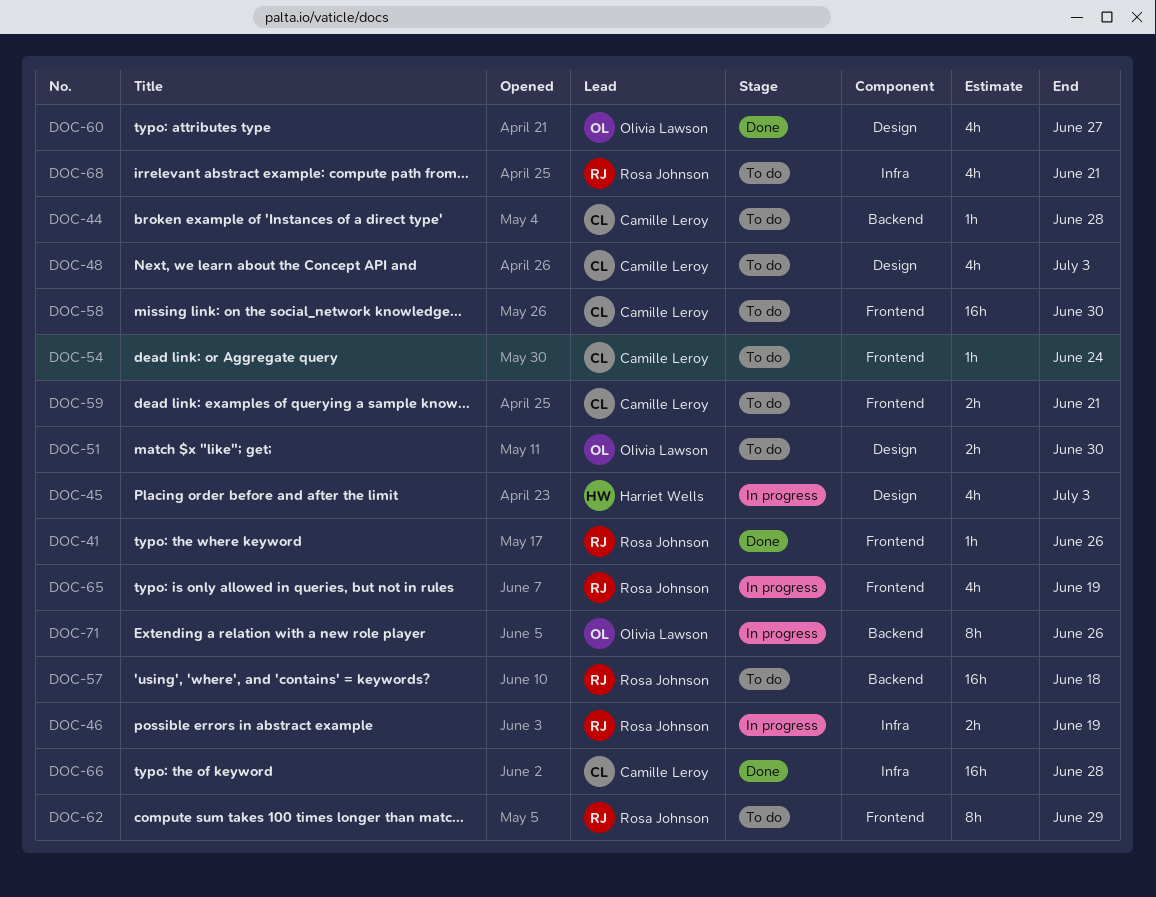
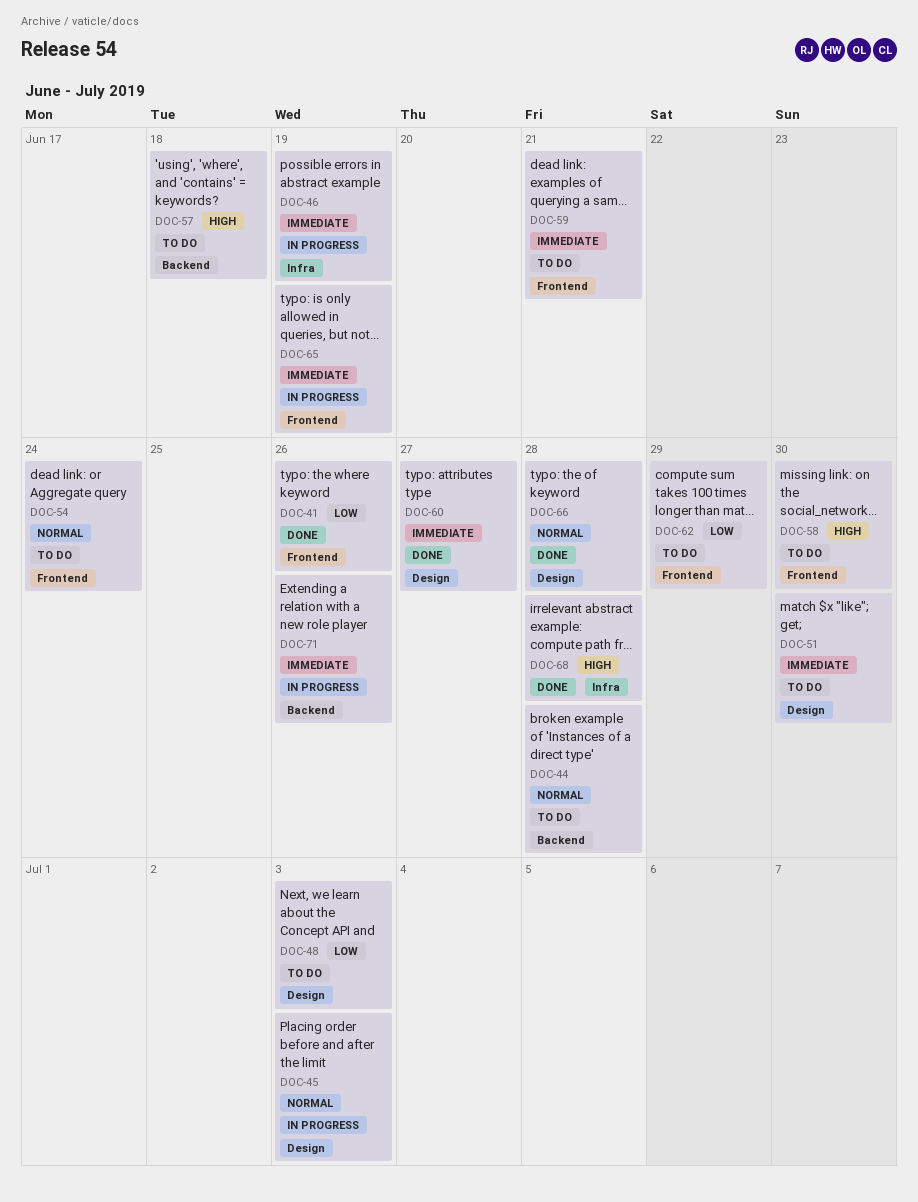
DOC-66, label: Infra -> Design
DOC-68, status: To do -> Done
DOC-68, due: Jun 21 -> Jun 28

